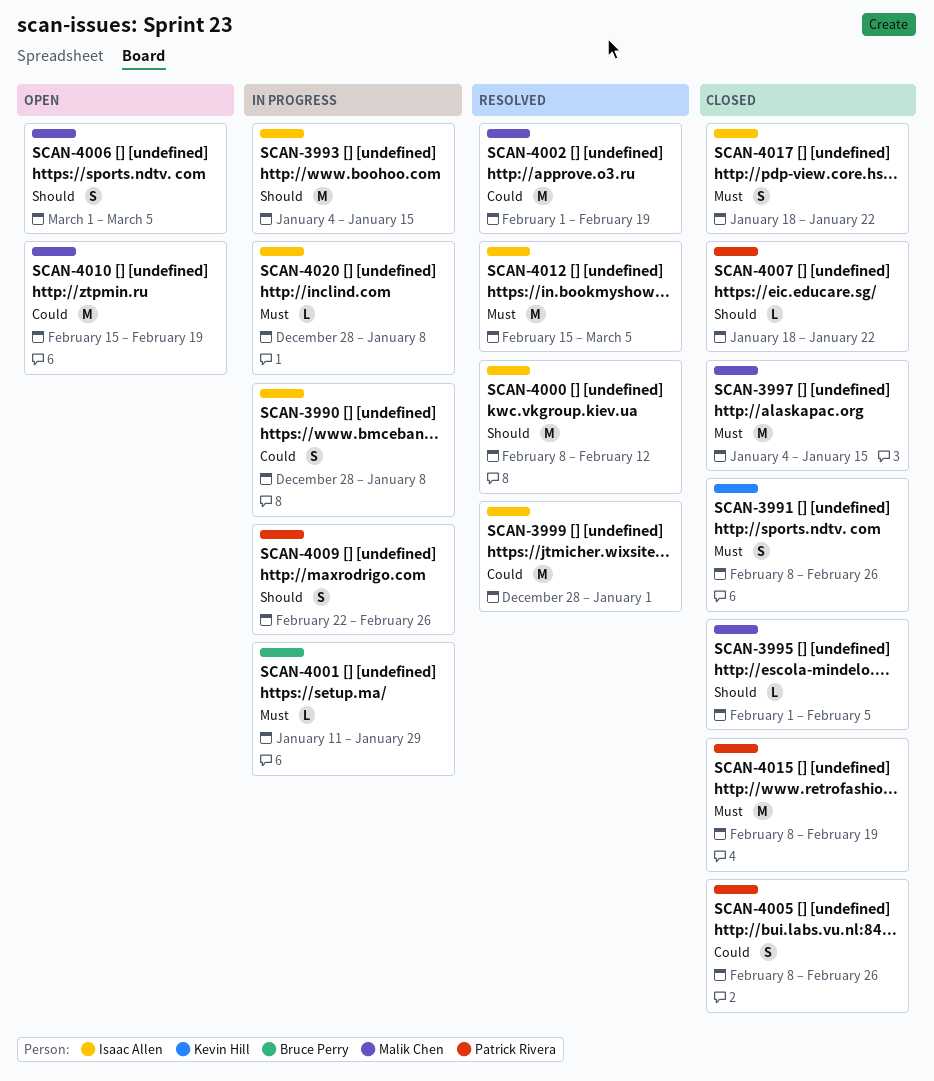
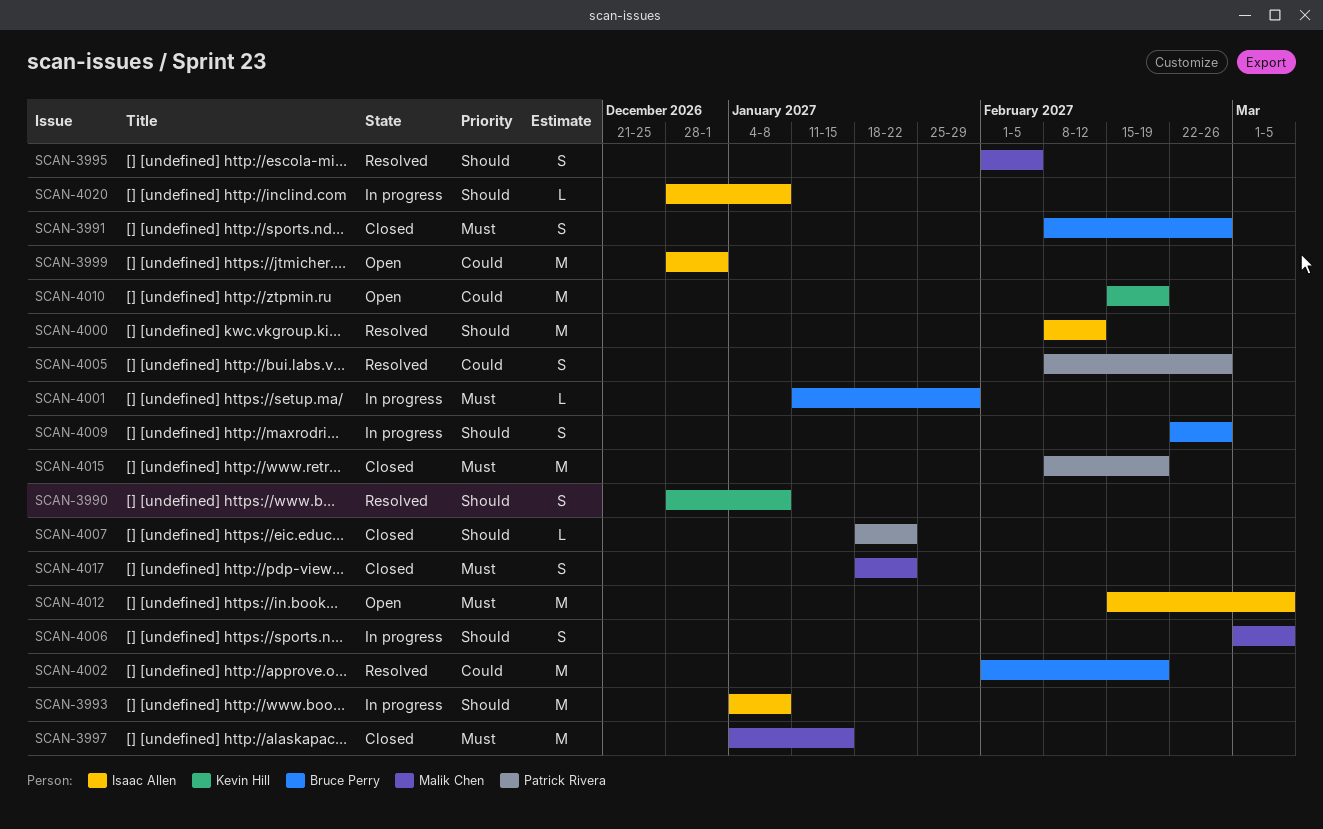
SCAN-3990, status: In progress -> Resolved
SCAN-3990, owner: Isaac Allen -> Kevin Hill
SCAN-3990, priority: Could -> Should
SCAN-3991, owner: Kevin Hill -> Bruce Perry
SCAN-3993, due: Jan 15 -> Jan 8
SCAN-3995, status: Closed -> Resolved
SCAN-3995, estimate: L -> S
SCAN-3999, status: Resolved -> Open
SCAN-4002, owner: Malik Chen -> Bruce Perry
SCAN-4005, status: Closed -> Resolved
SCAN-4006, status: Open -> In progress
SCAN-4009, owner: Patrick Rivera -> Bruce Perry
SCAN-4010, owner: Malik Chen -> Kevin Hill
SCAN-4012, status: Resolved -> Open
SCAN-4017, owner: Isaac Allen -> Malik Chen
SCAN-4020, priority: Must -> Should

